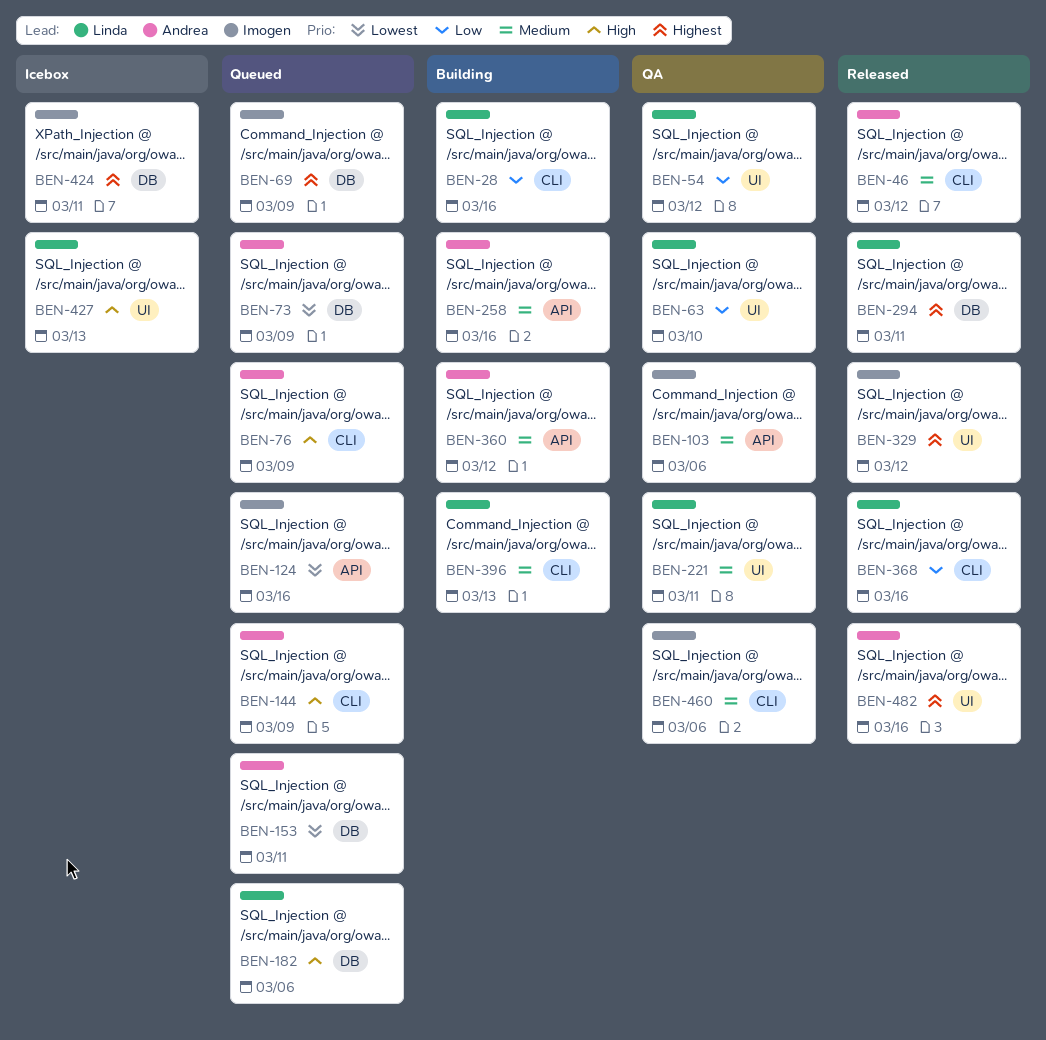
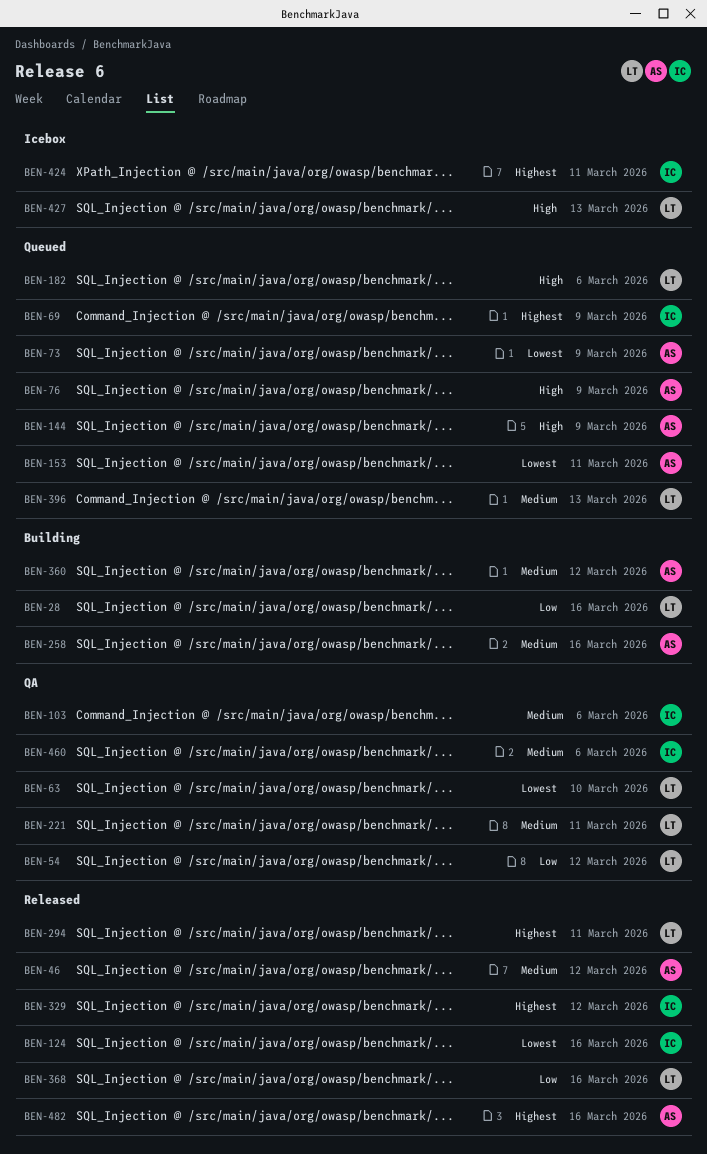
BEN-63, priority: Low -> Lowest
BEN-124, status: Queued -> Released
BEN-396, status: Building -> Queued

